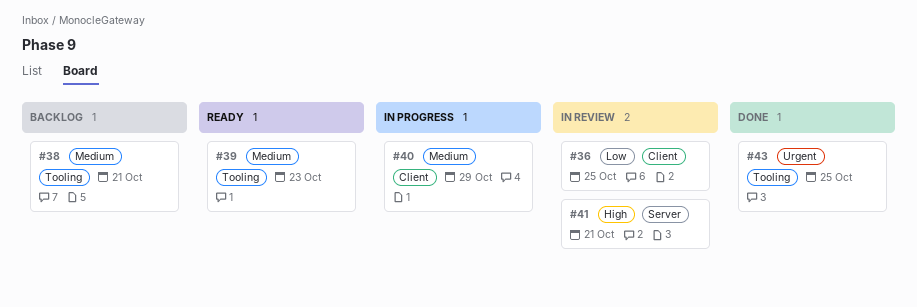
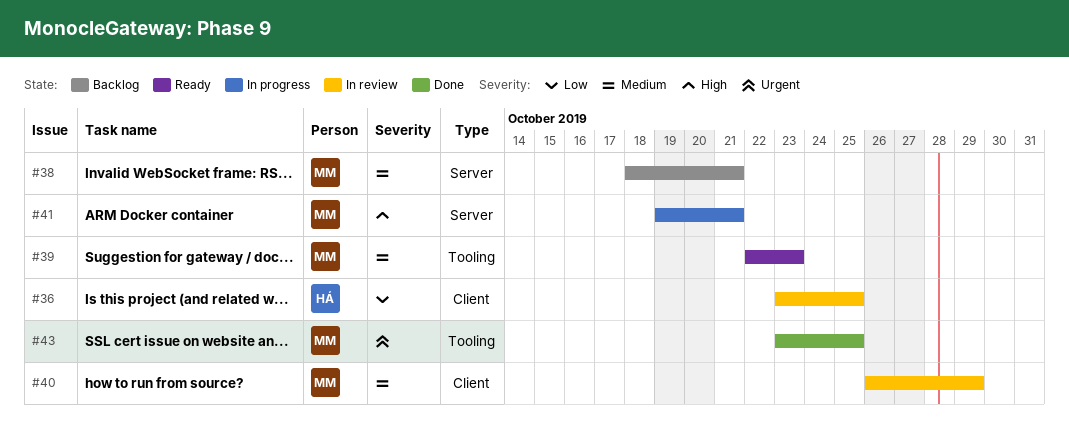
#38, label: Tooling -> Server
#40, status: In progress -> In review
#41, status: In review -> In progress

